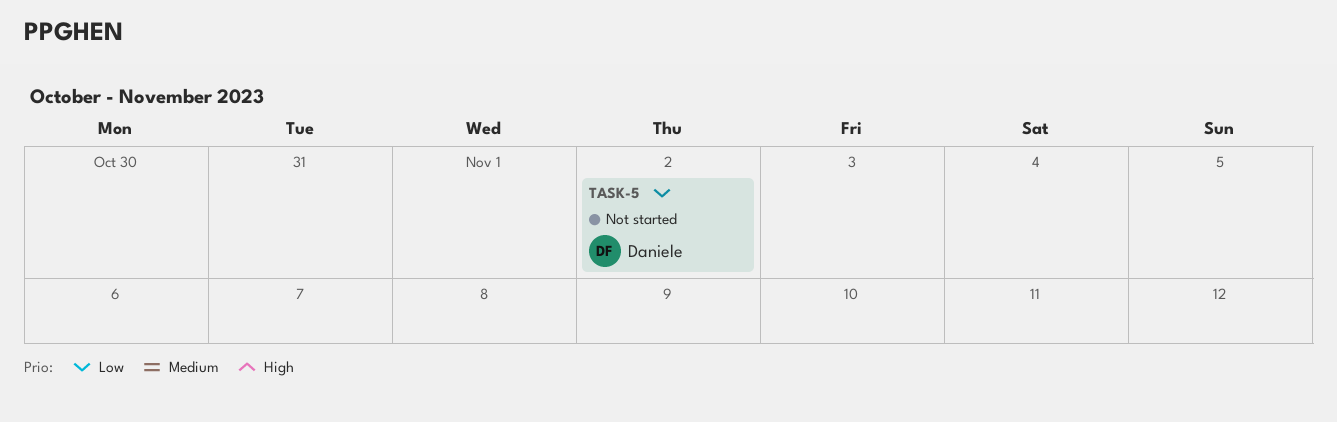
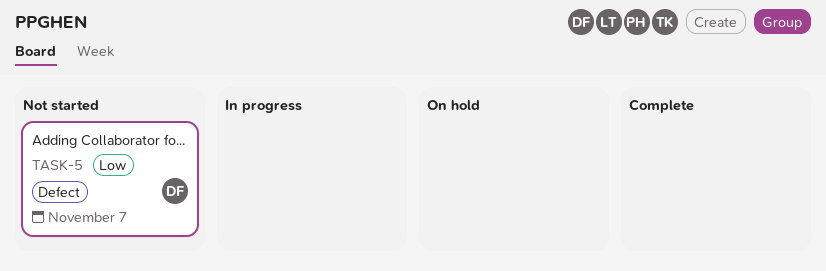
TASK-5, due: Nov 2 -> Nov 7

